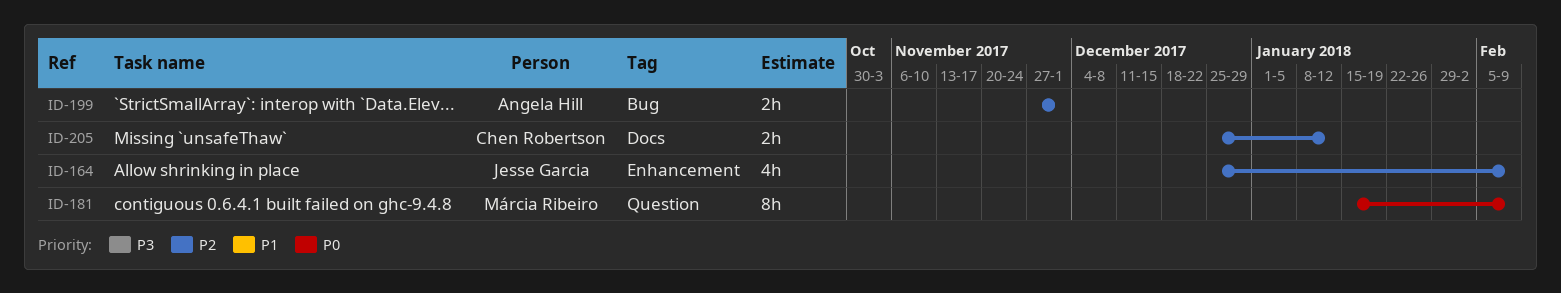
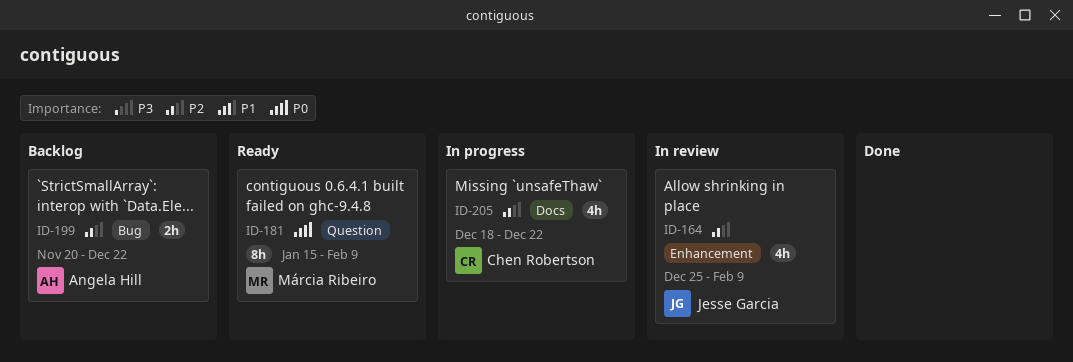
ID-199, start: Nov 27 -> Nov 20
ID-199, due: Dec 1 -> Dec 22
ID-205, estimate: 2h -> 4h
ID-205, start: Dec 25 -> Dec 18
ID-205, due: Jan 12 -> Dec 22

